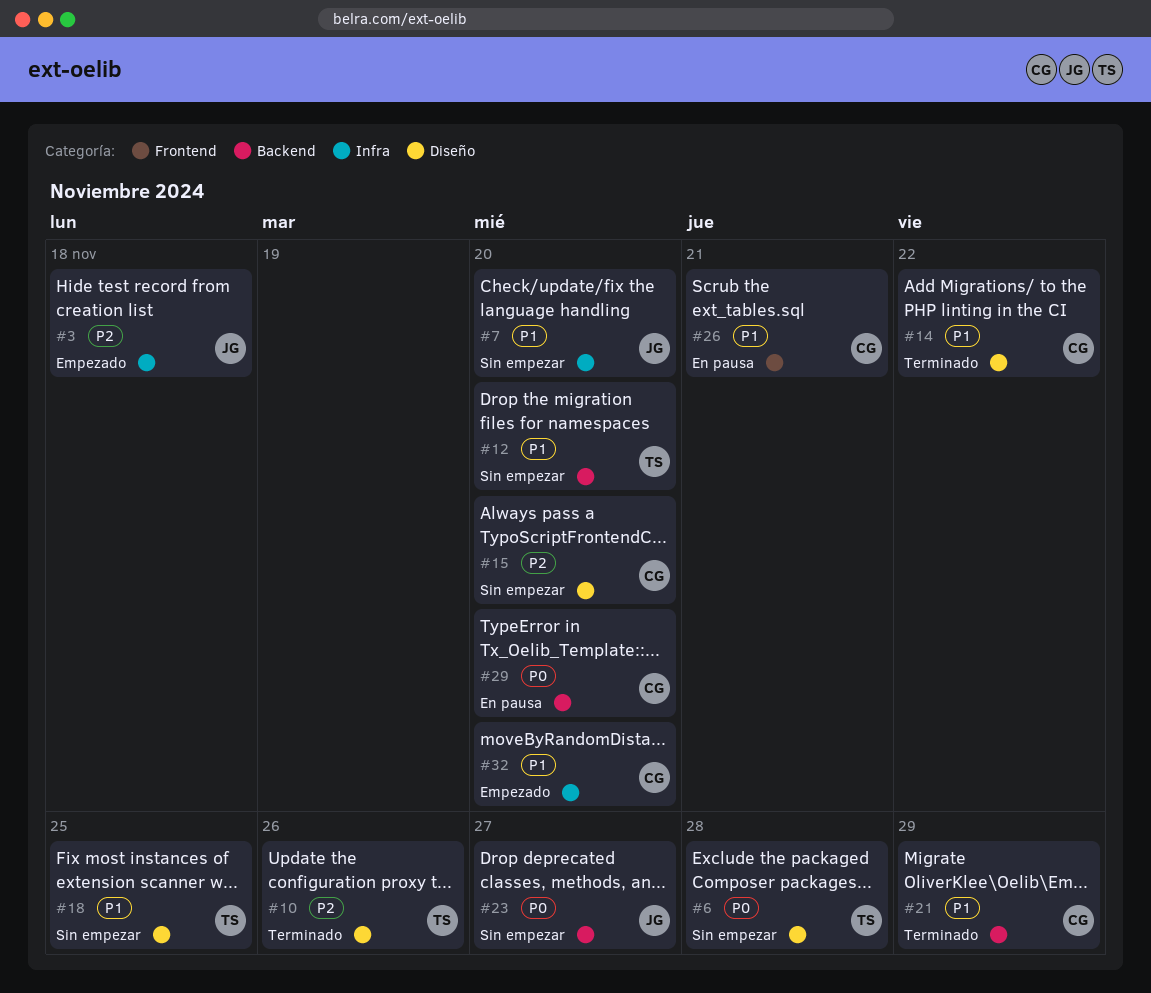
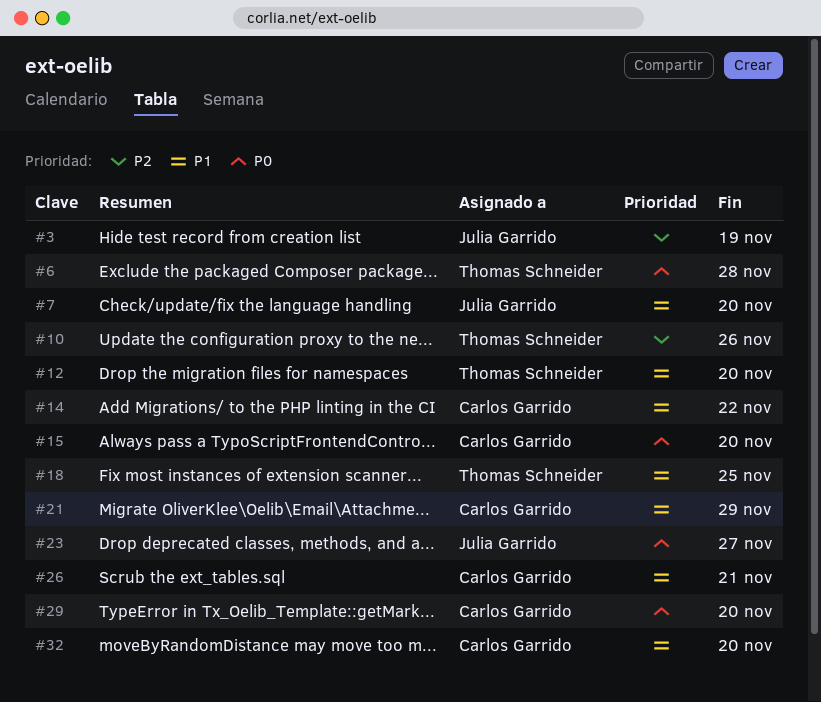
#3, due: Nov 18 -> Nov 19
#15, priority: P2 -> P0

